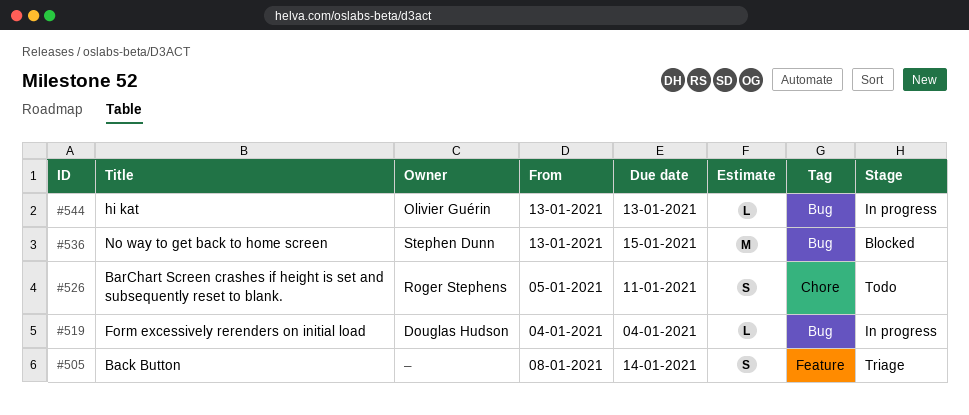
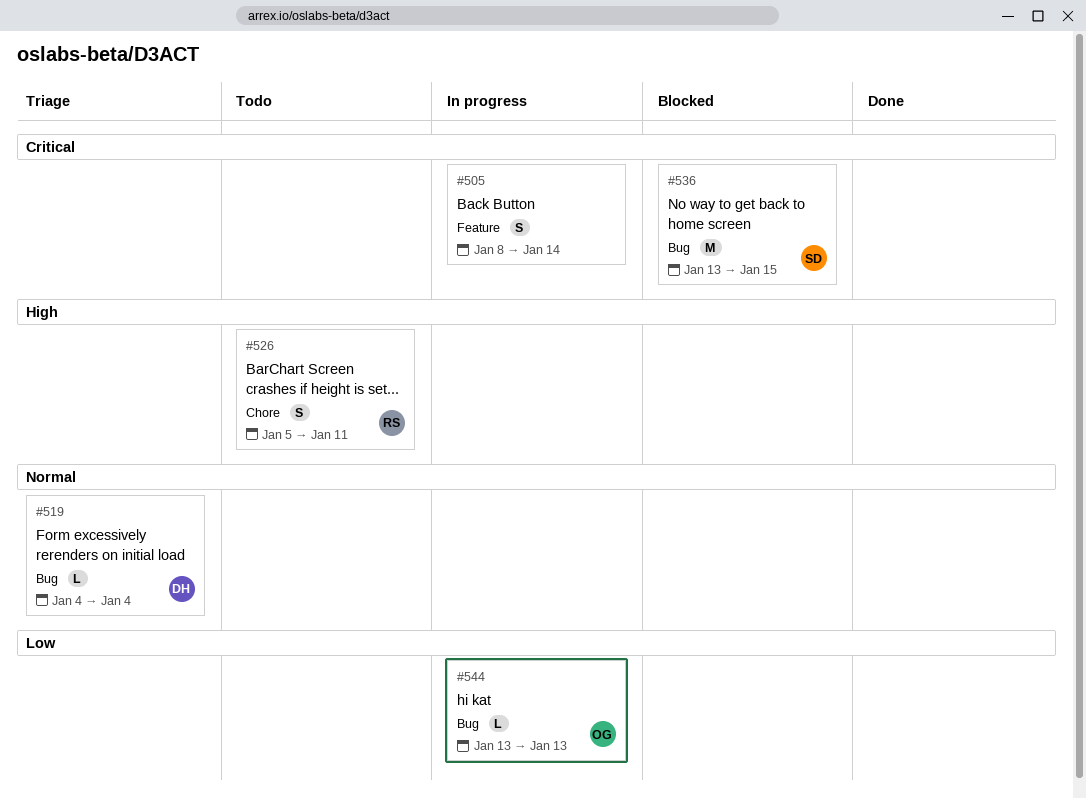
#505, status: Triage -> In progress
#519, status: In progress -> Triage

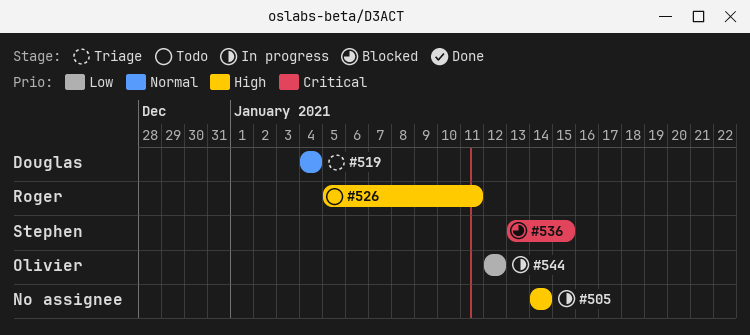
#505, priority: Critical -> High
#505, start: Jan 8 -> Jan 14
#544, start: Jan 13 -> Jan 12
#544, due: Jan 13 -> Jan 12

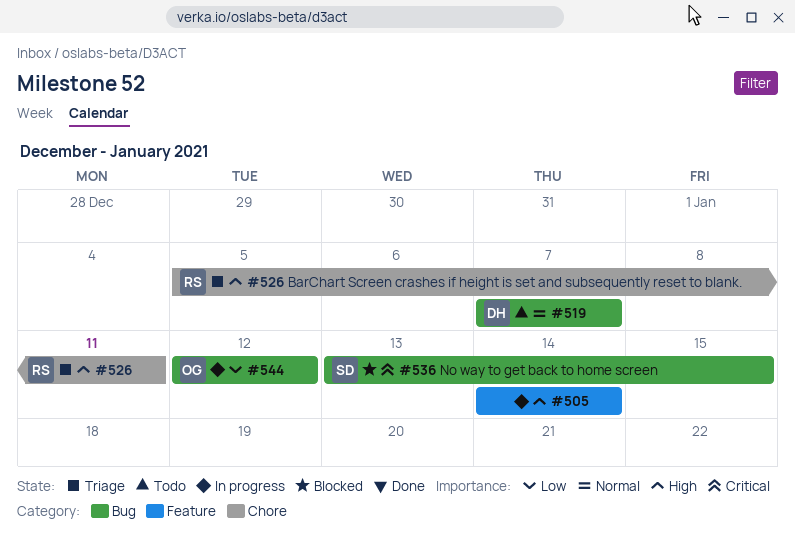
#519, status: Triage -> Todo
#519, start: Jan 4 -> Jan 7
#519, due: Jan 4 -> Jan 7
#526, status: Todo -> Triage

